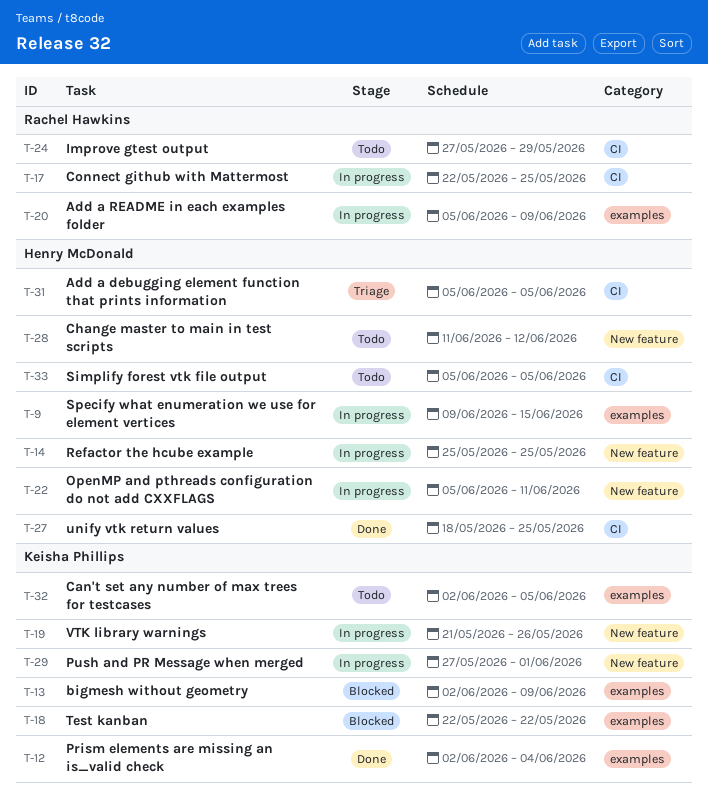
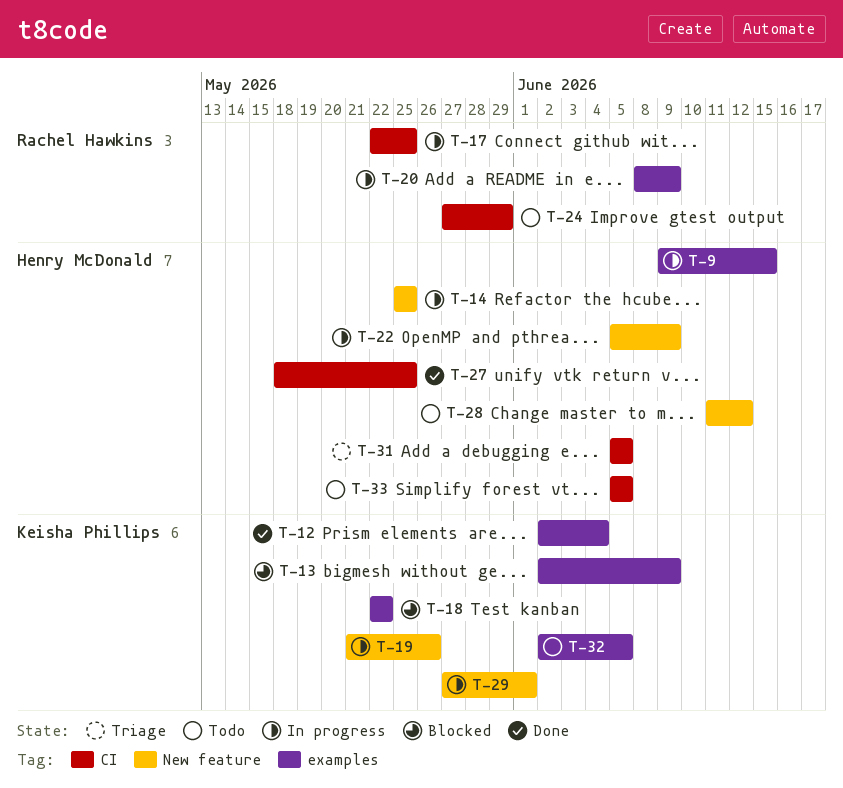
T-20, start: Jun 5 -> Jun 8
T-22, due: Jun 11 -> Jun 9

